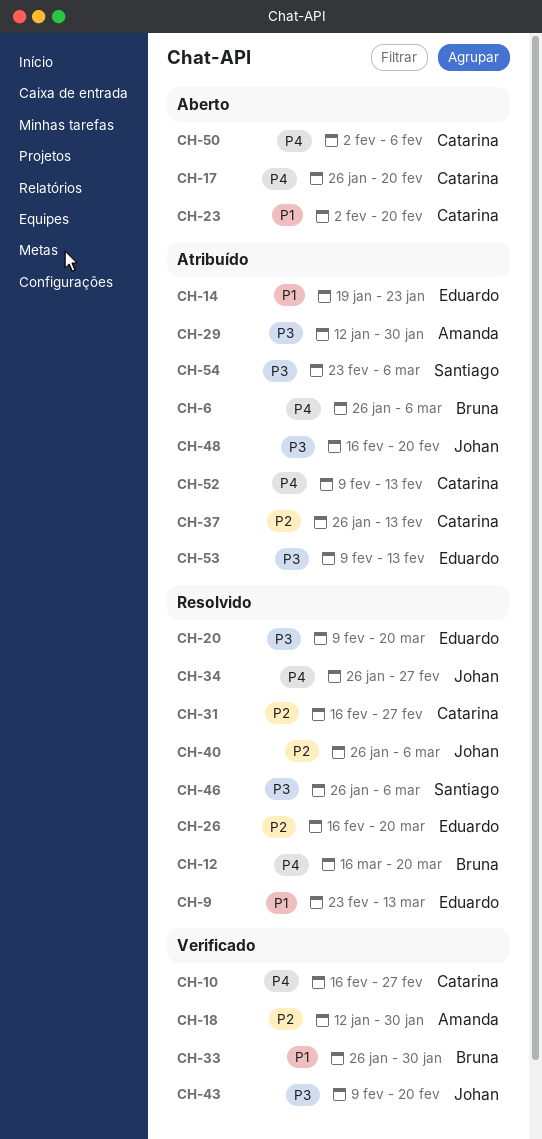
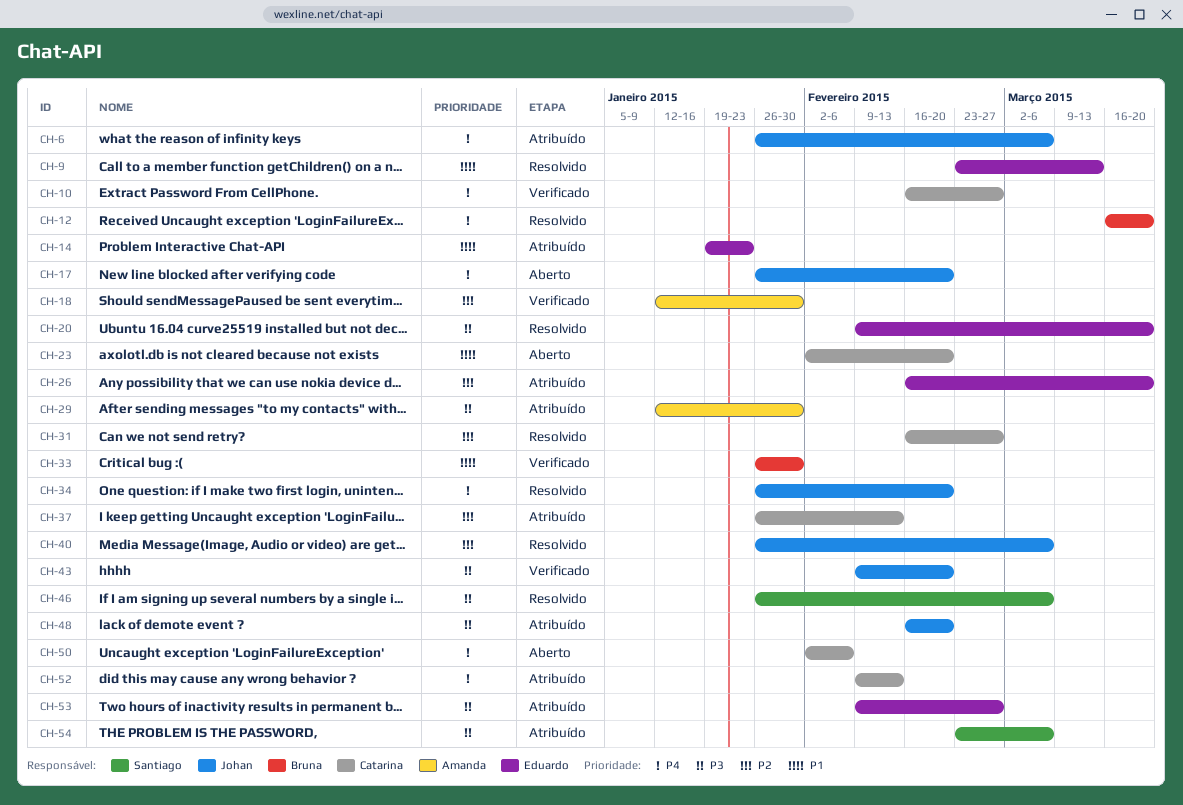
CH-6, owner: Bruna -> Johan
CH-17, owner: Catarina -> Johan
CH-26, status: Resolvido -> Atribuído
CH-34, due: Feb 27 -> Feb 20
CH-53, due: Feb 13 -> Feb 27

